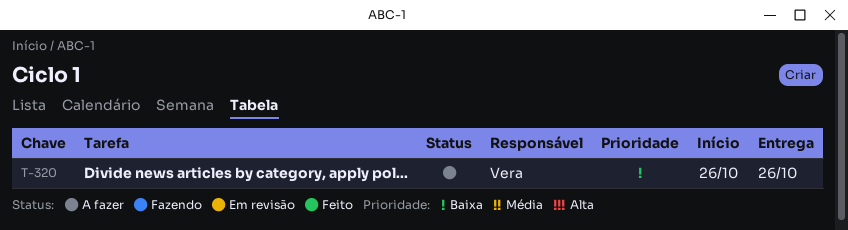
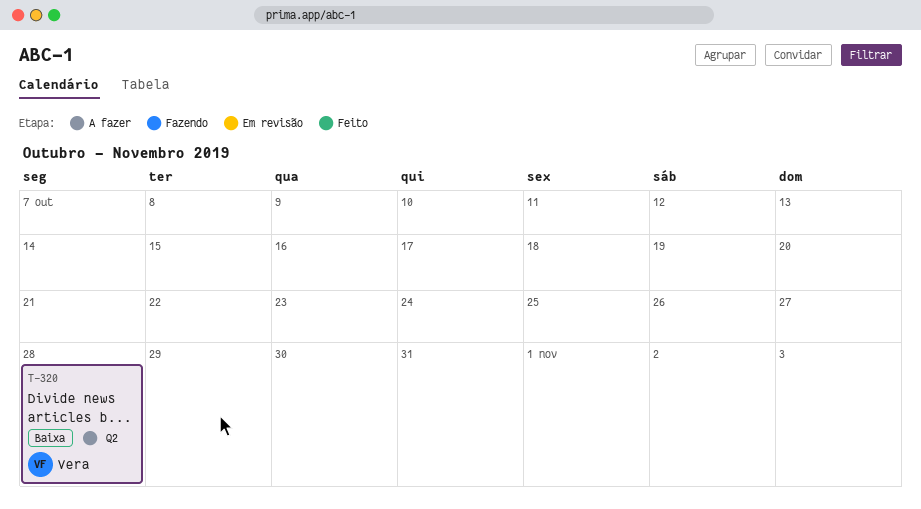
T-320, due: Oct 26 -> Oct 28

